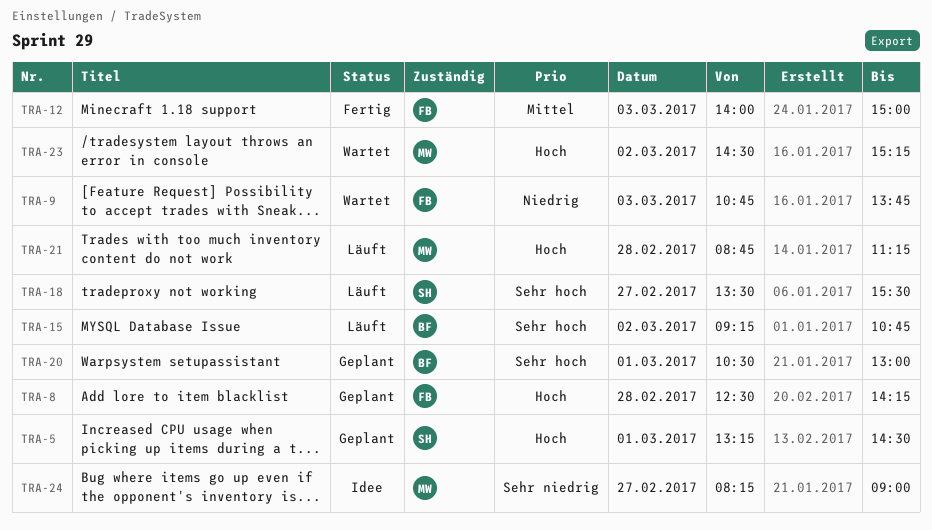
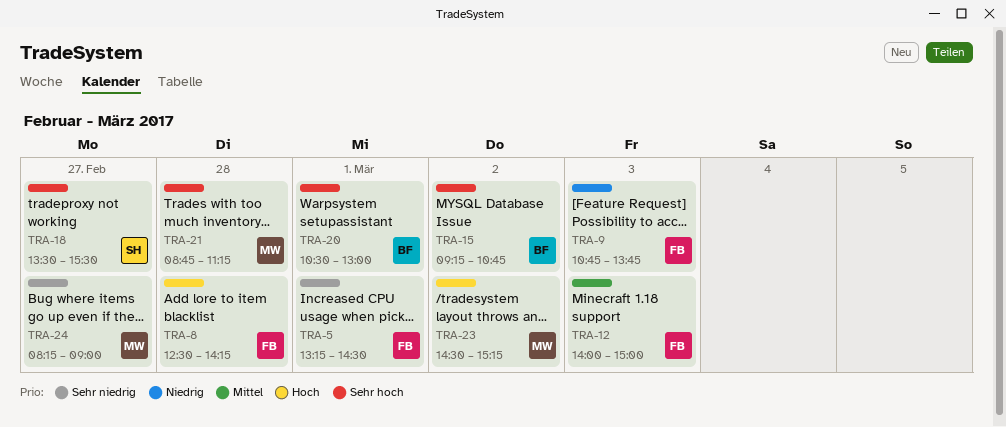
TRA-5, owner: SH -> FB
TRA-5, priority: Hoch -> Sehr niedrig
TRA-21, priority: Hoch -> Sehr hoch

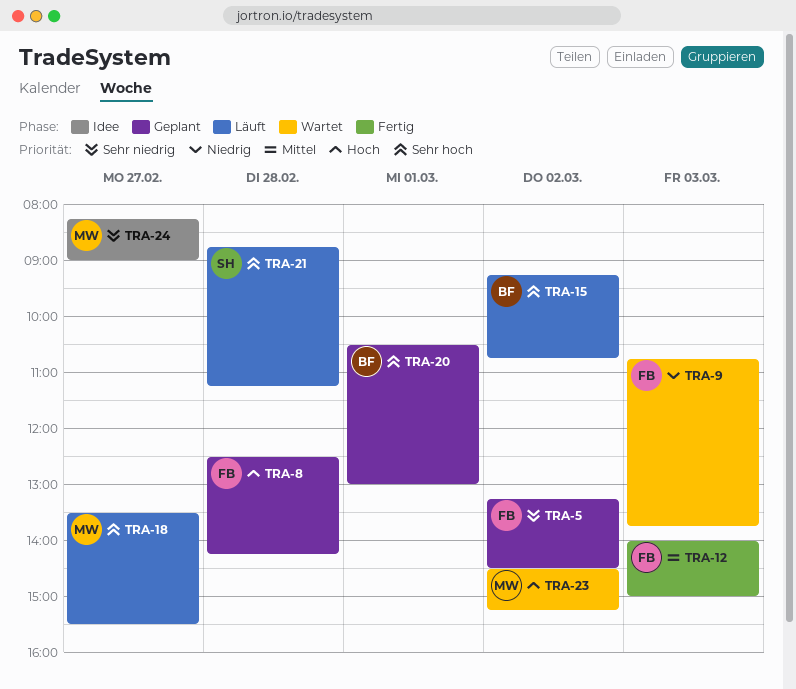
TRA-5, day: Mar 1 -> Mar 2
TRA-18, owner: SH -> MW
TRA-21, owner: MW -> SH

